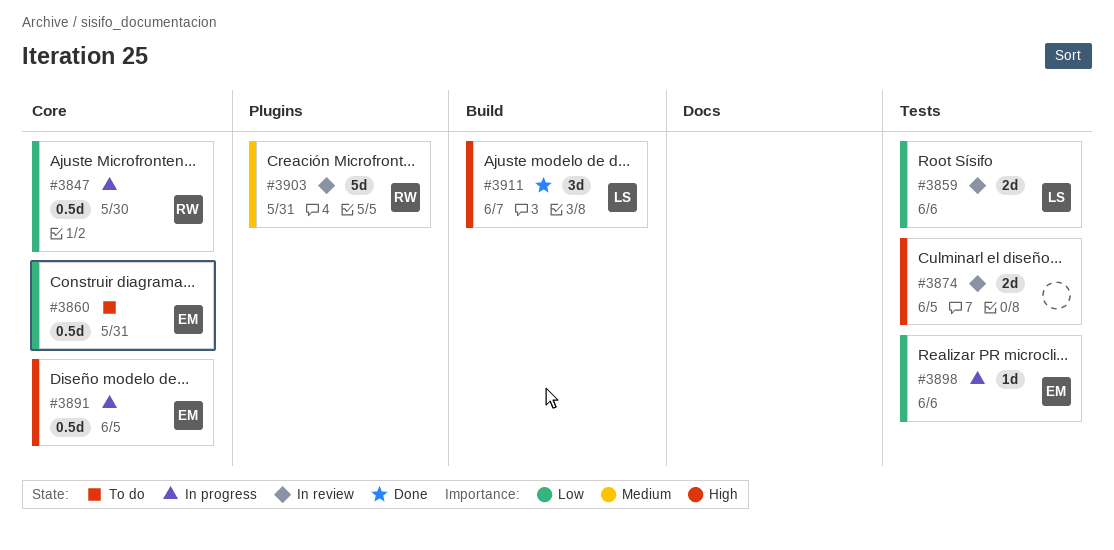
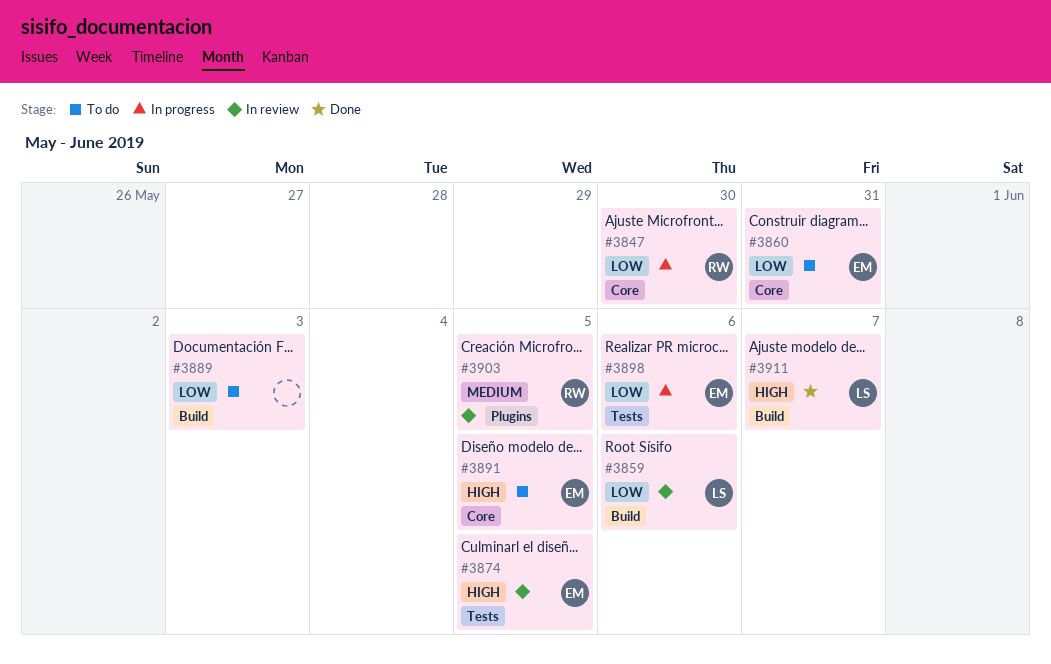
#3859, label: Tests -> Build
#3874, owner: none -> EM
#3889: none -> present
#3891, status: In progress -> To do
#3903, due: May 31 -> Jun 5

